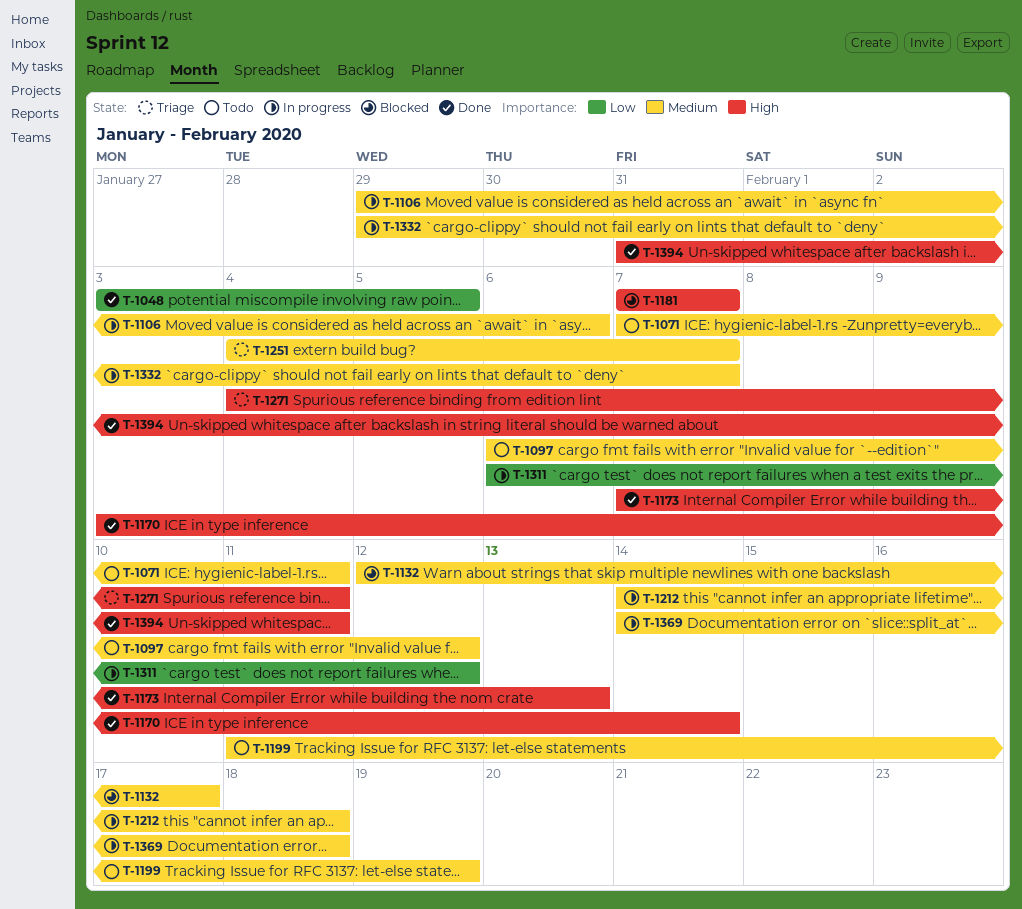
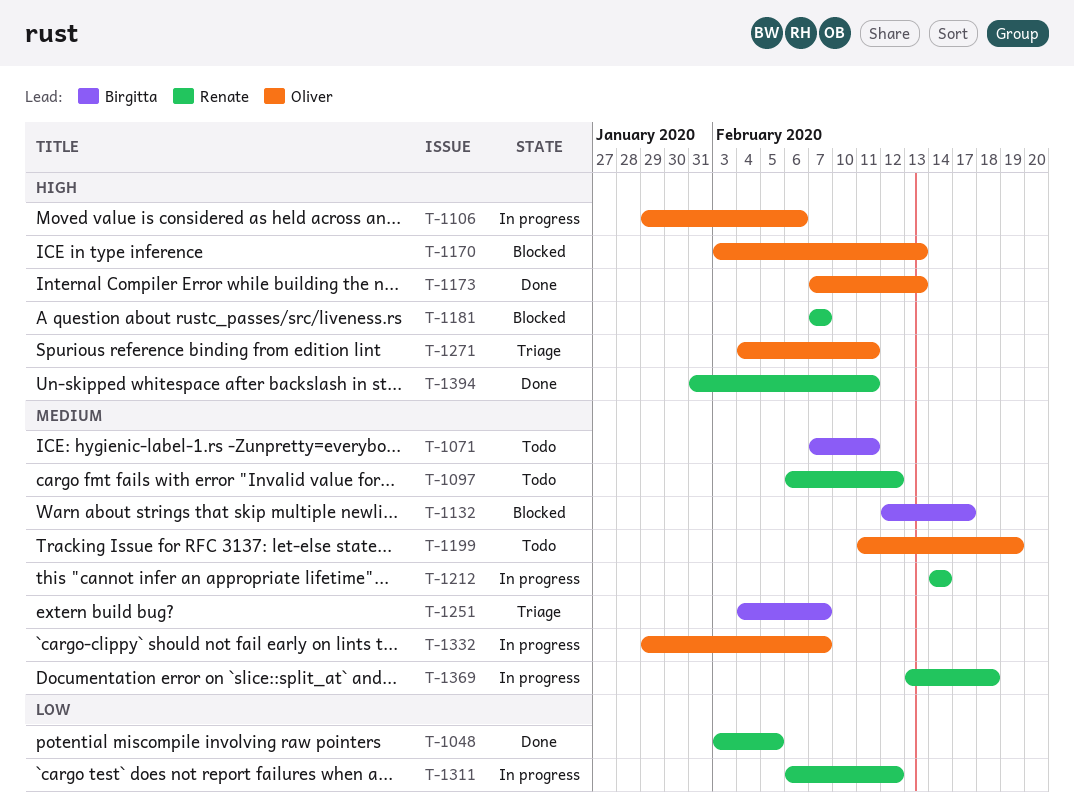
T-1106, priority: Medium -> High
T-1170, status: Done -> Blocked
T-1170, due: Feb 14 -> Feb 13
T-1212, due: Feb 18 -> Feb 14
T-1369, start: Feb 14 -> Feb 13

